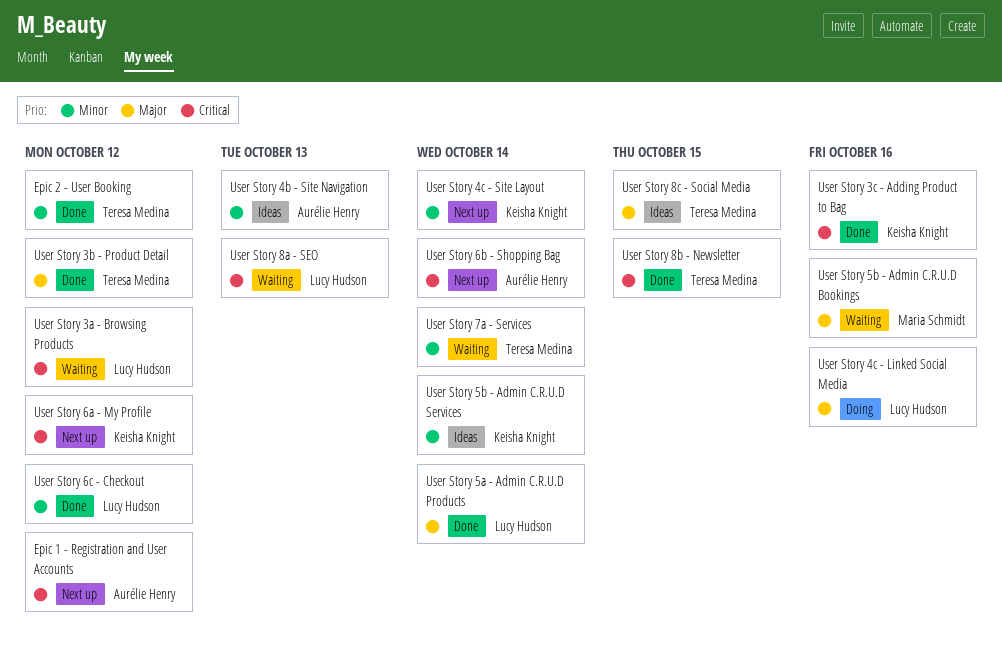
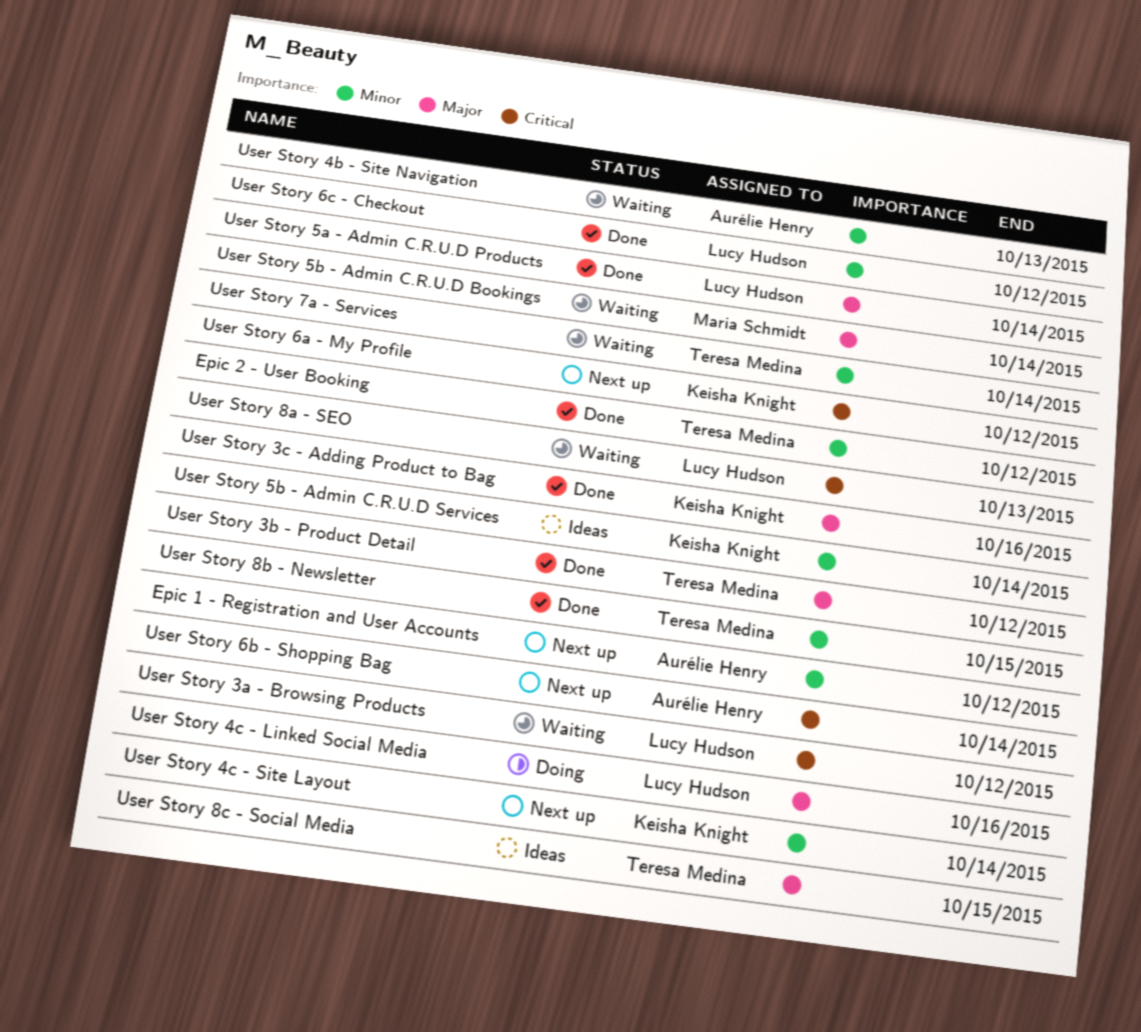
Epic 1 - Registration and User Accounts, priority: Critical -> Minor
User Story 3c - Adding Product to Bag, priority: Critical -> Major
User Story 4b - Site Navigation, status: Ideas -> Waiting
User Story 5b - Admin C.R.U.D Bookings, due: Oct 16 -> Oct 14
User Story 8b - Newsletter, priority: Critical -> Minor

